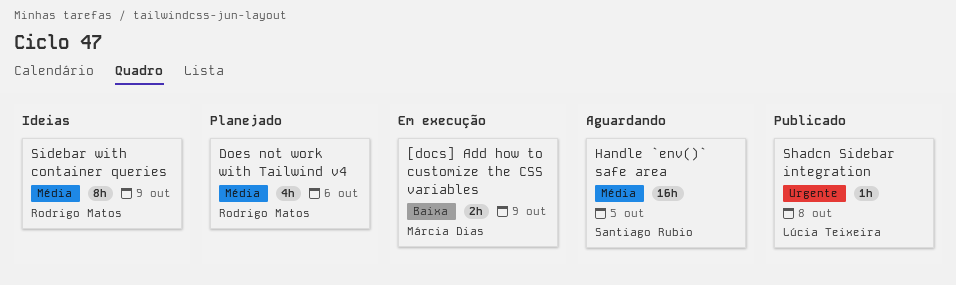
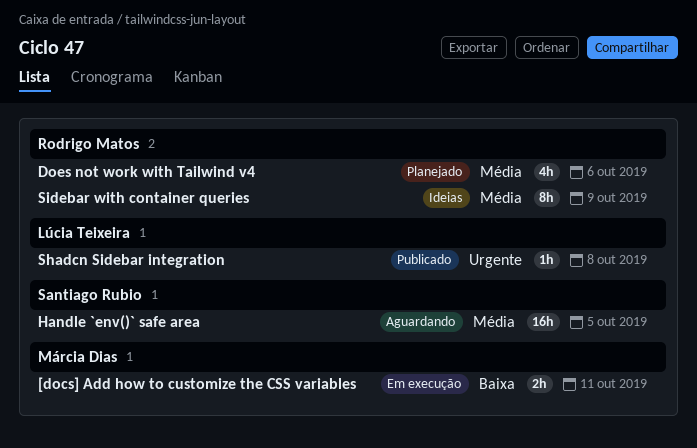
[docs] Add how to customize the CSS variables, due: Oct 9 -> Oct 11

